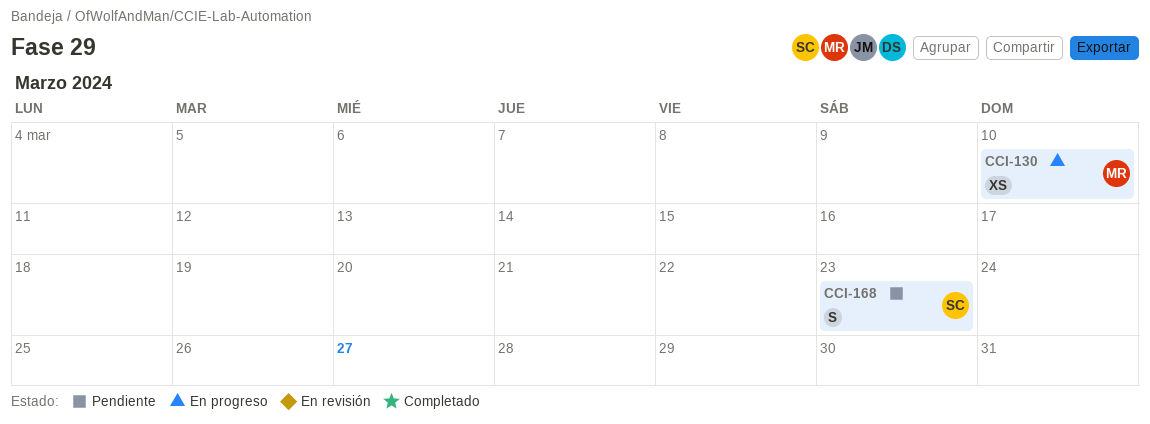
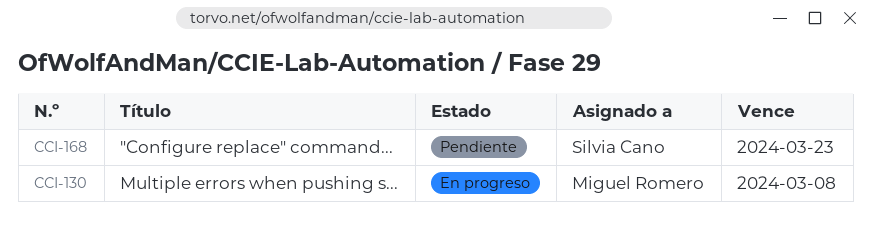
CCI-130, due: Mar 10 -> Mar 8

